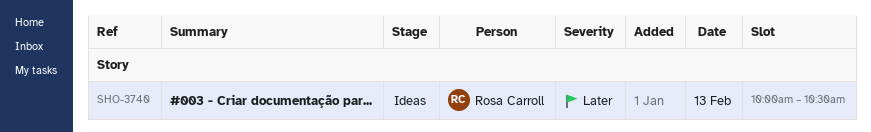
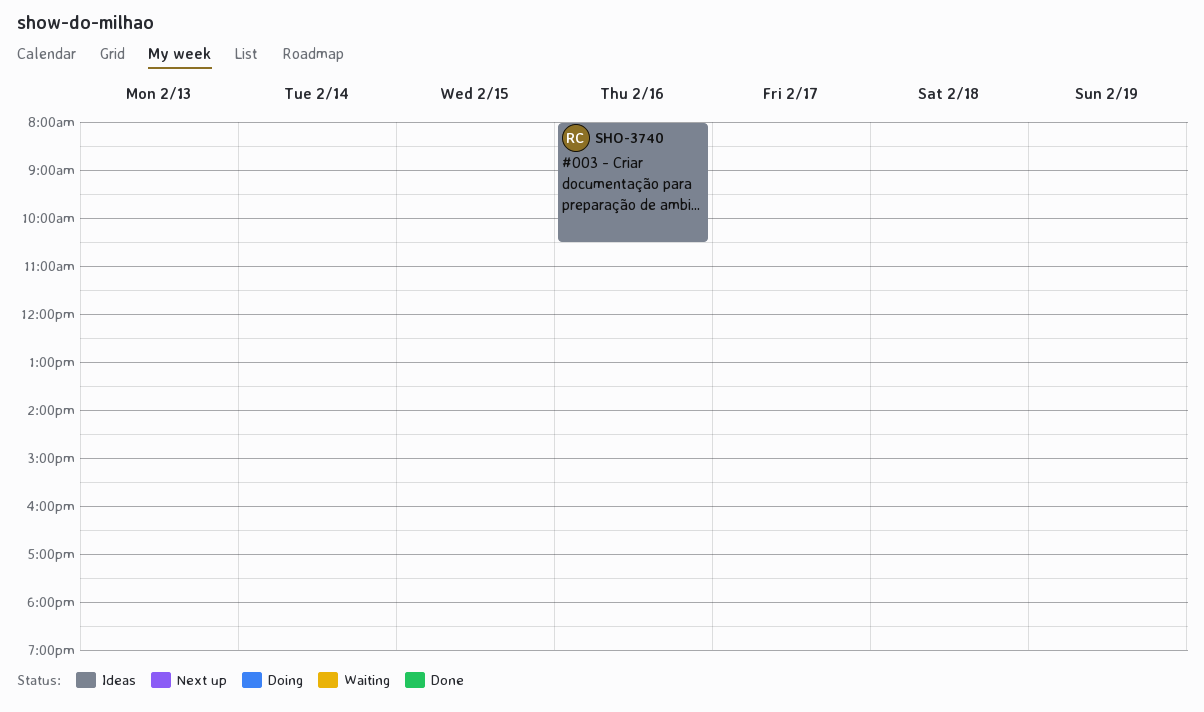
SHO-3740, day: Feb 13 -> Feb 16
SHO-3740, begins: 10:00 -> 08:00

